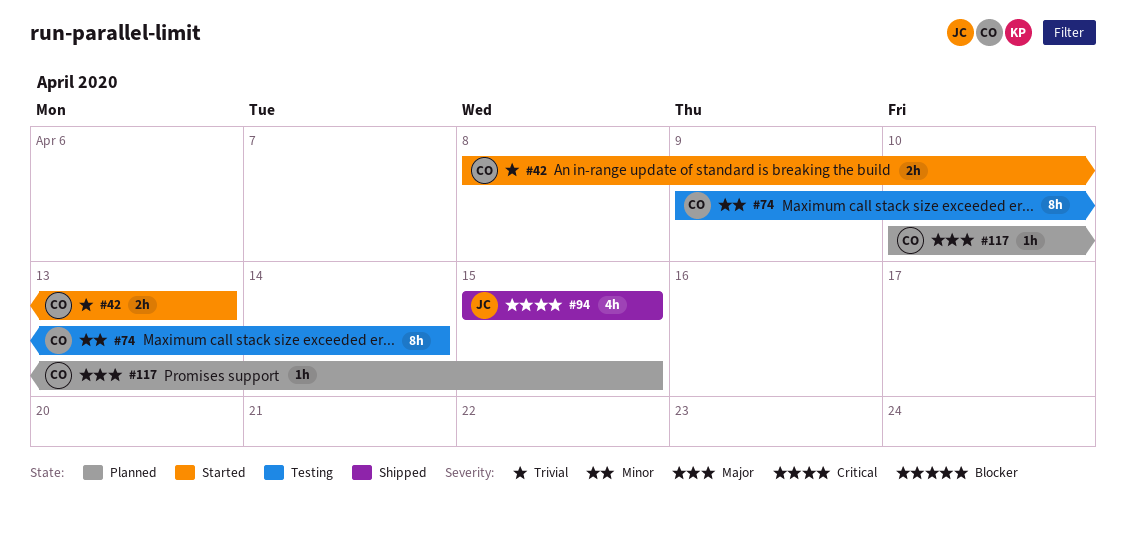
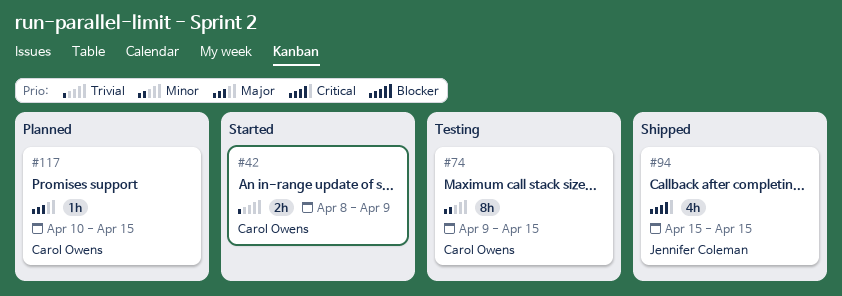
#42, due: Apr 13 -> Apr 9
#74, due: Apr 14 -> Apr 15

